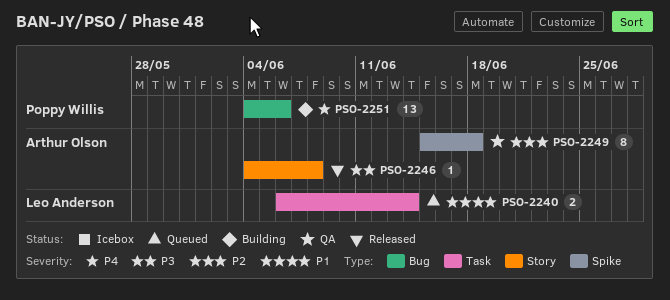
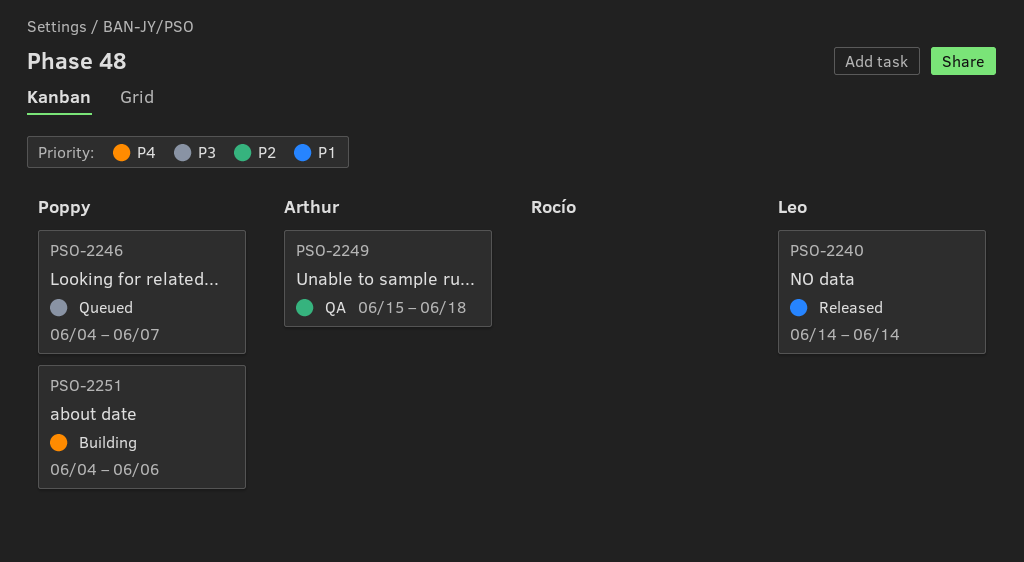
PSO-2240, status: Queued -> Released
PSO-2240, start: Jun 6 -> Jun 14
PSO-2246, status: Released -> Queued
PSO-2246, owner: Arthur Olson -> Poppy Willis
PSO-2246, due: Jun 8 -> Jun 7

